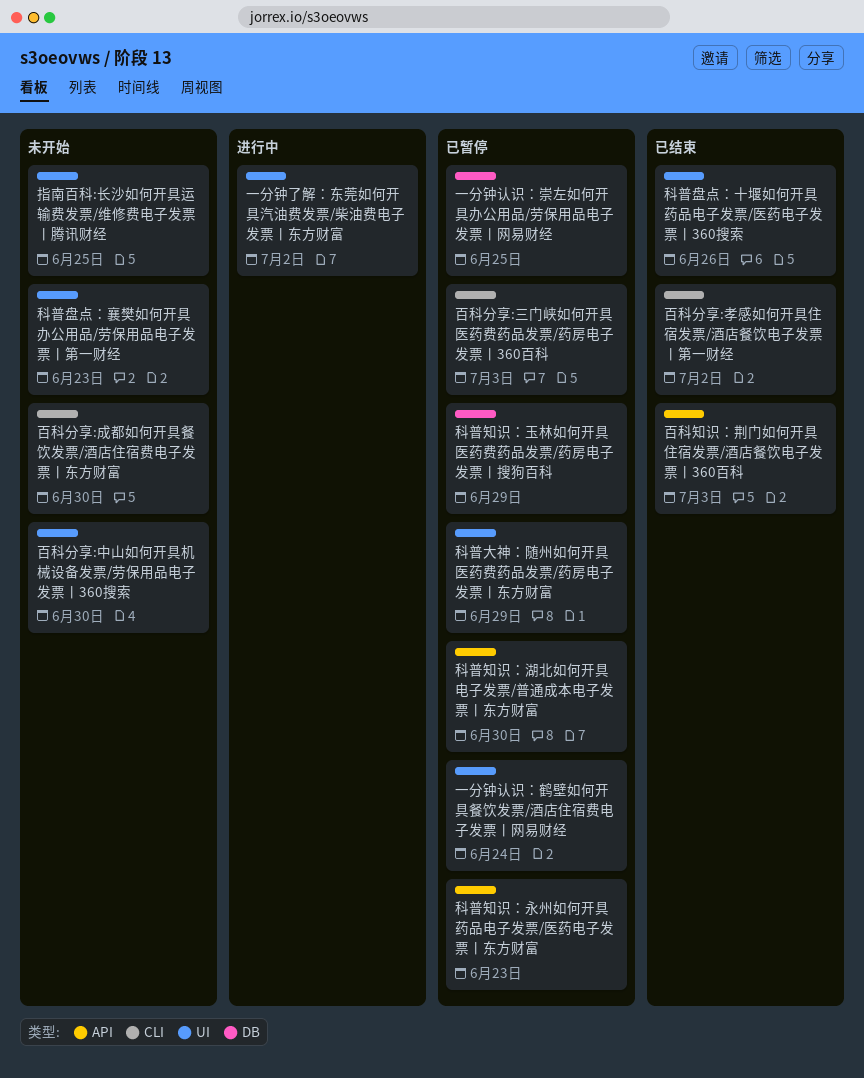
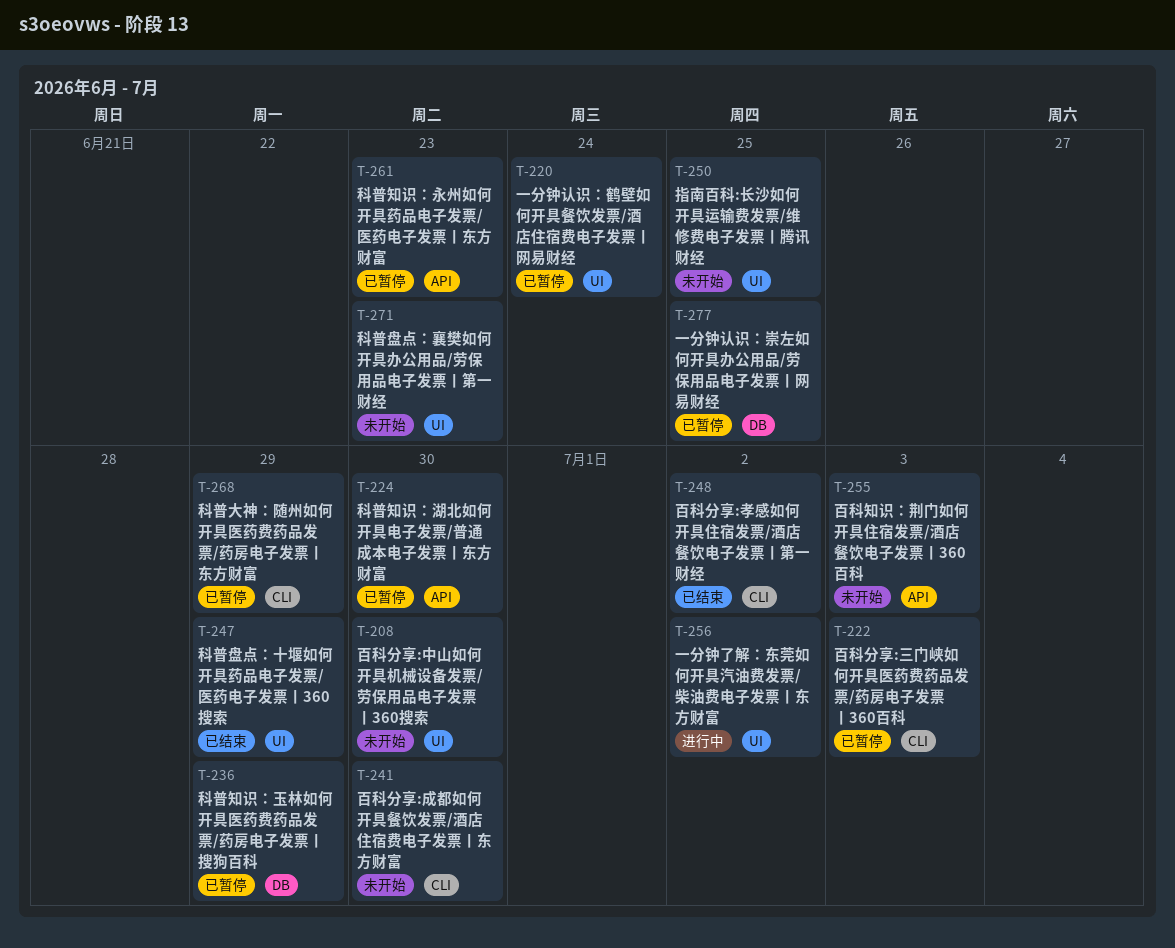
百科知识：荆门如何开具住宿发票/酒店餐饮电子发票丨360百科, status: 已结束 -> 未开始
科普大神：随州如何开具医药费药品发票/药房电子发票丨东方财富, label: UI -> CLI
科普盘点：十堰如何开具药品电子发票/医药电子发票丨360搜索, due: Jun 26 -> Jun 29

